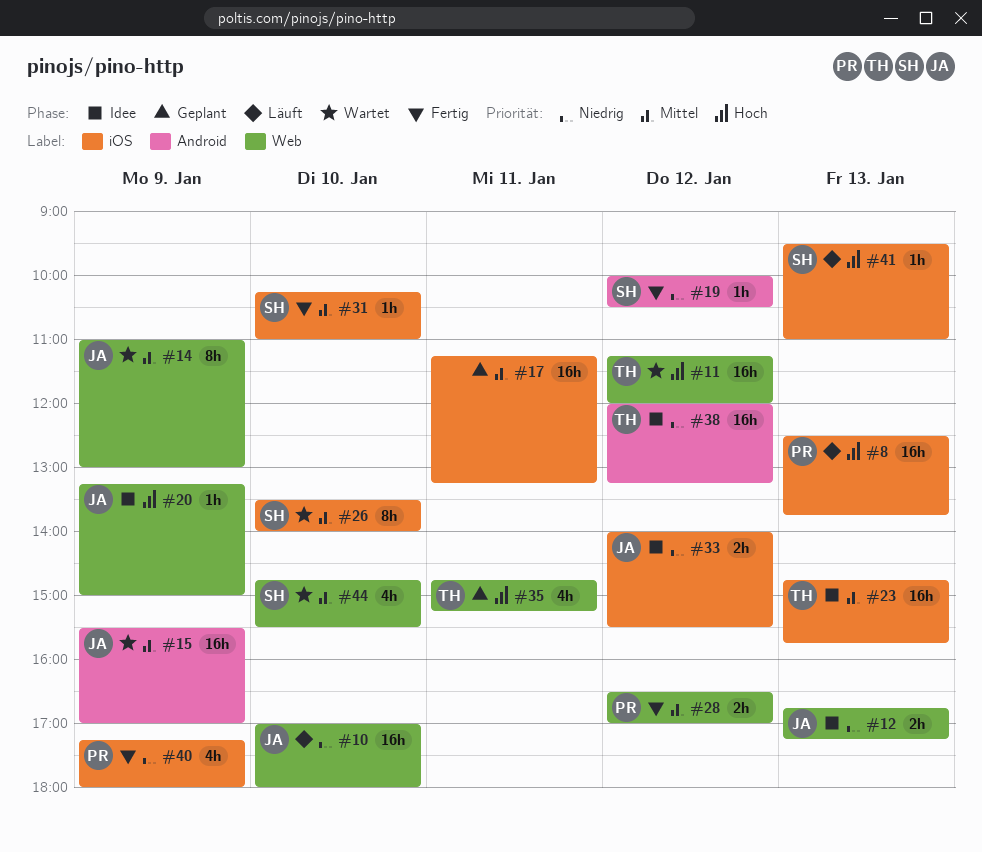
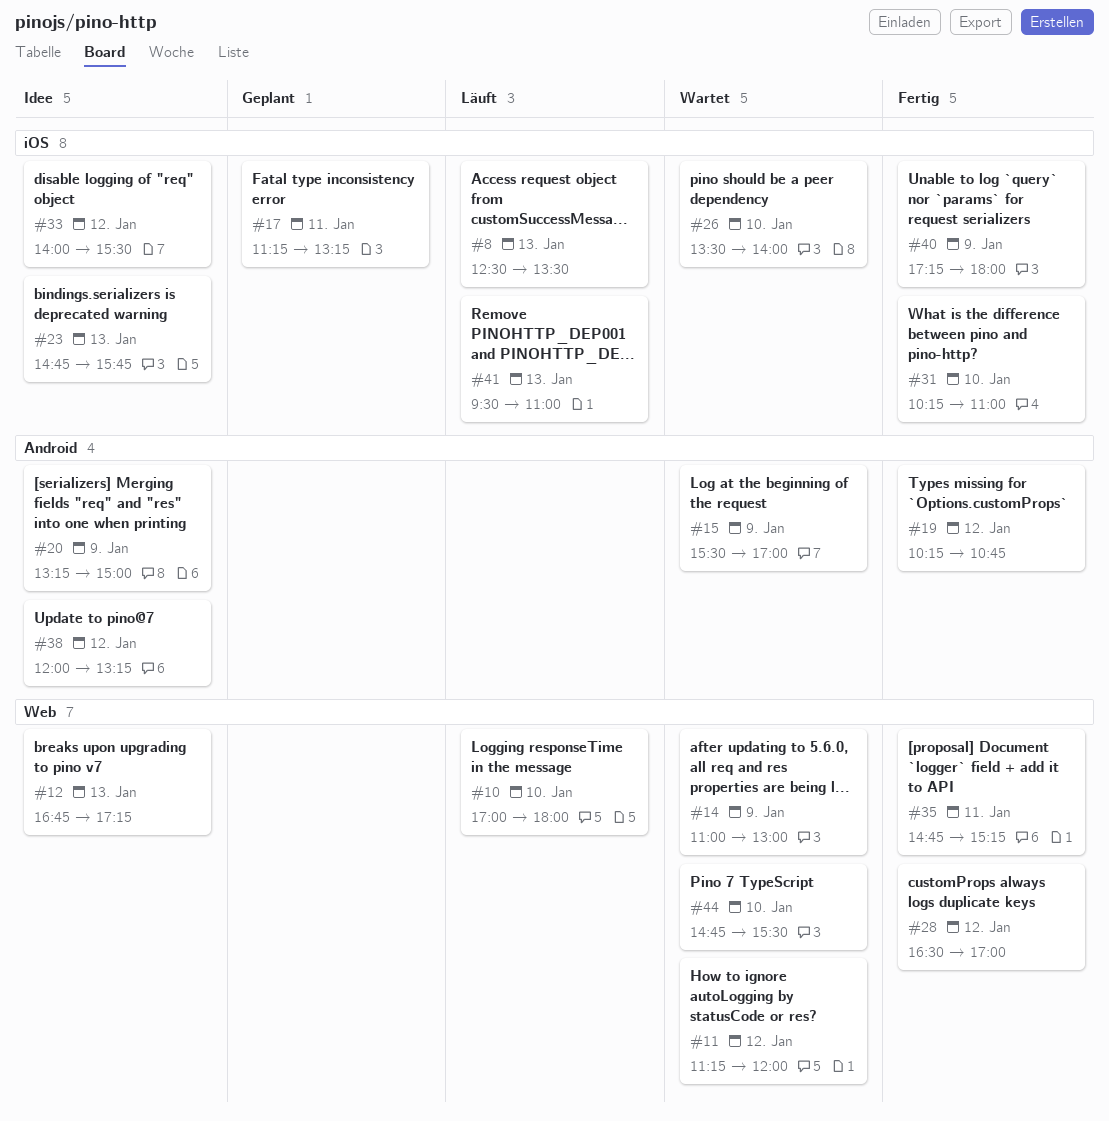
#8, ends: 13:45 -> 13:30
#19, begins: 10:00 -> 10:15
#19, ends: 10:30 -> 10:45
#20, label: Web -> Android
#35, status: Geplant -> Fertig

